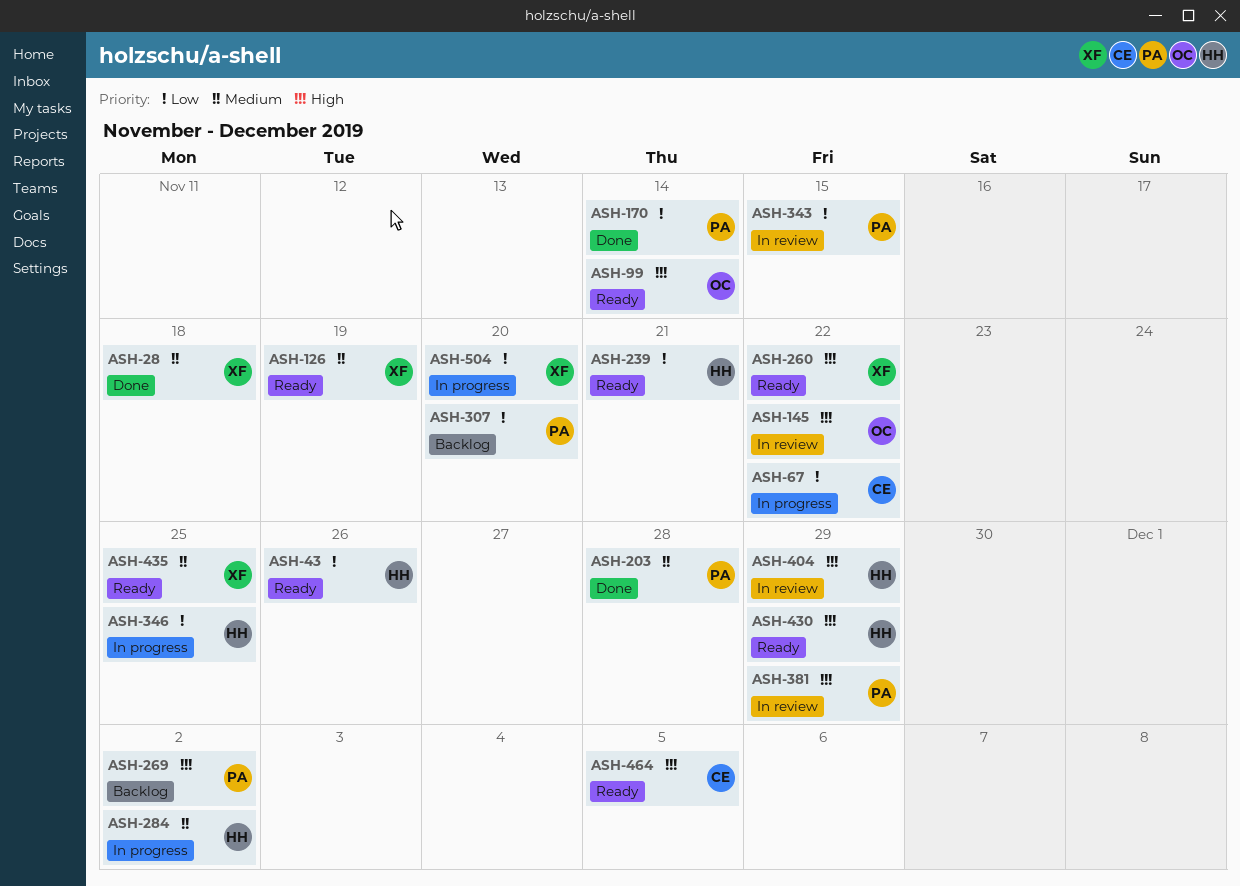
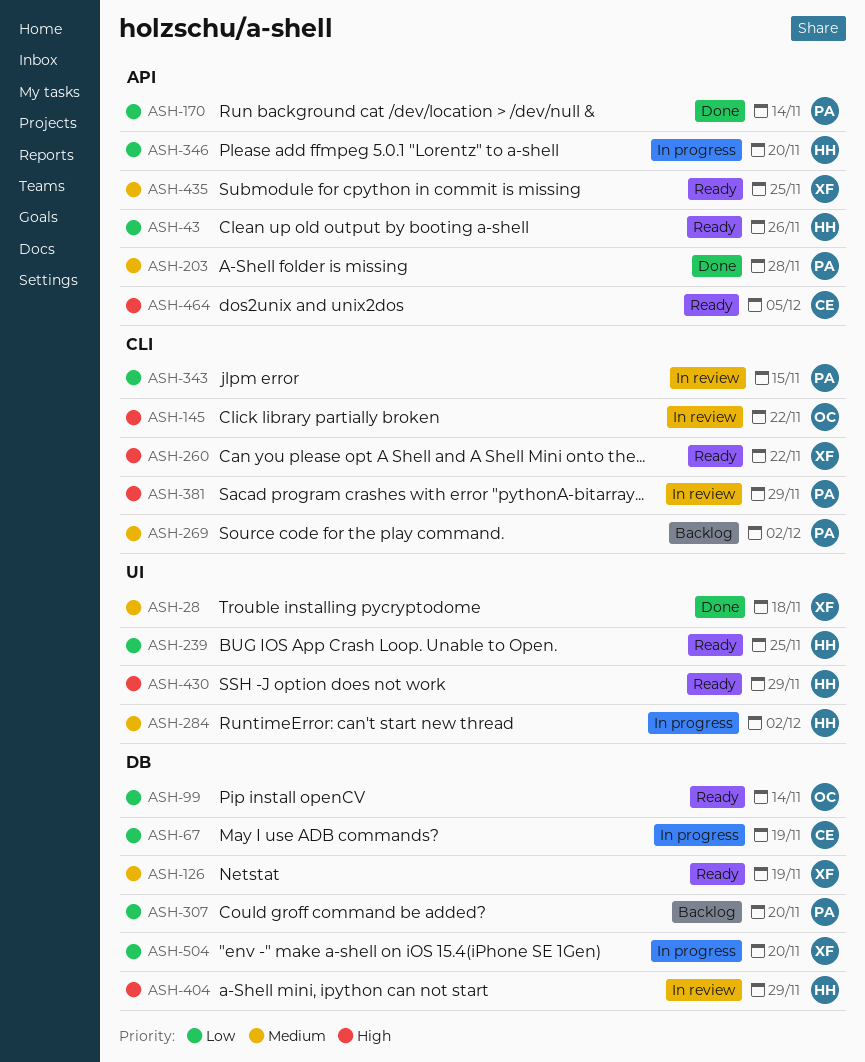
ASH-67, due: Nov 22 -> Nov 19
ASH-99, priority: High -> Low
ASH-239, due: Nov 21 -> Nov 25
ASH-269, priority: High -> Medium
ASH-346, due: Nov 25 -> Nov 20

